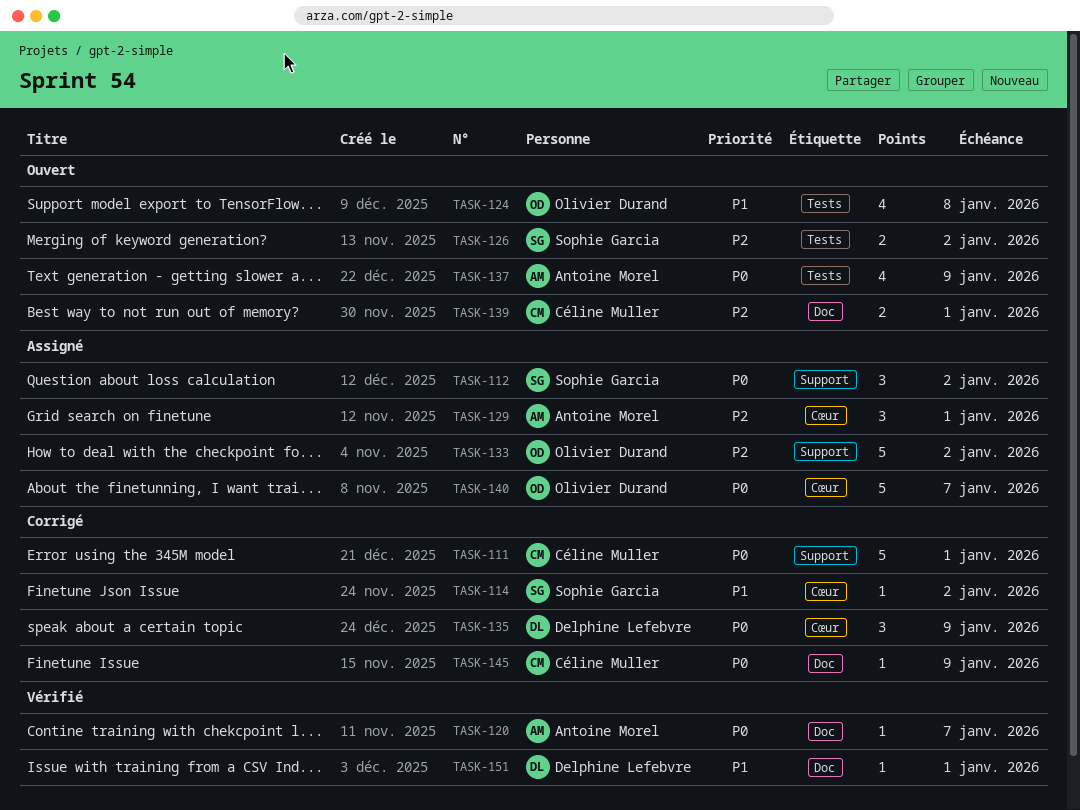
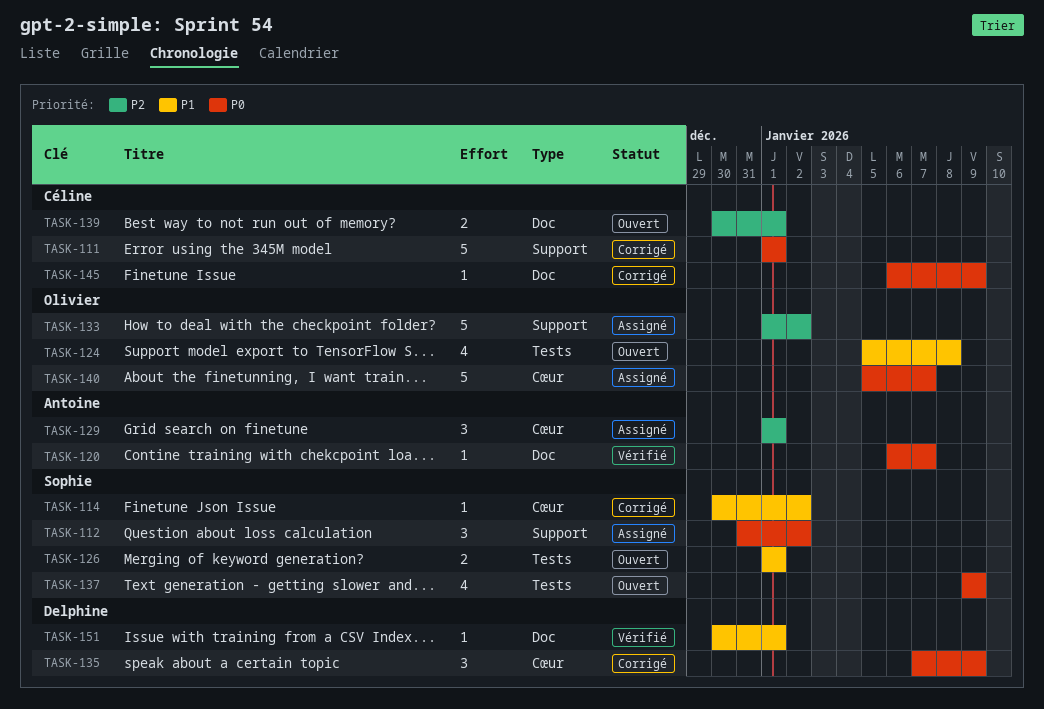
TASK-126, priority: P2 -> P1
TASK-126, due: Jan 2 -> Jan 1
TASK-137, owner: Antoine Morel -> Sophie Garcia

